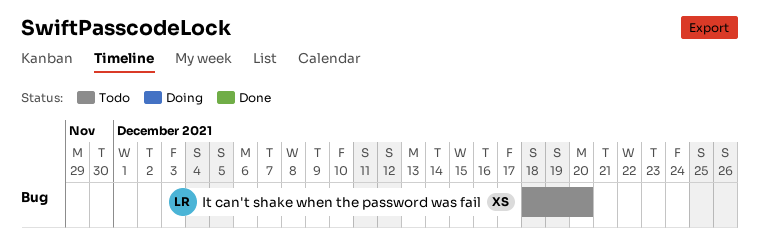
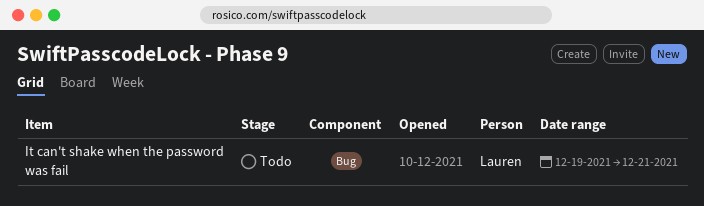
It can't shake when the password was fail, start: Dec 18 -> Dec 19
It can't shake when the password was fail, due: Dec 20 -> Dec 21

